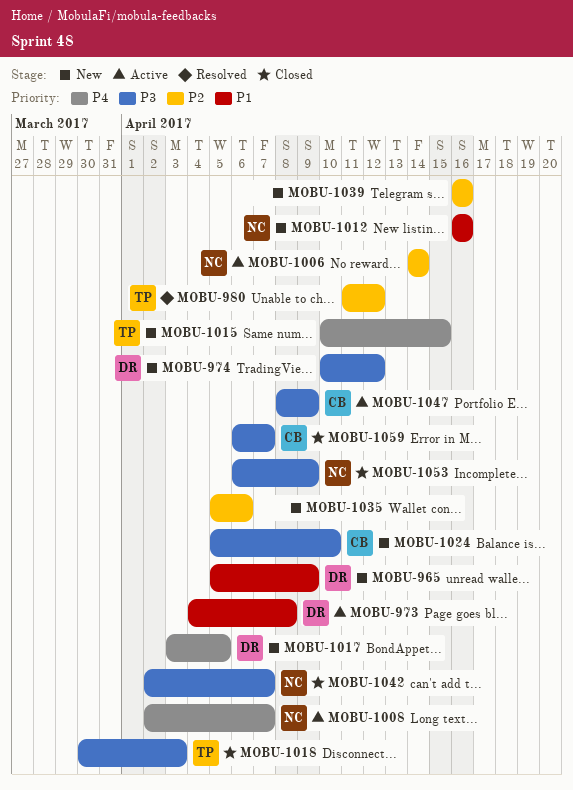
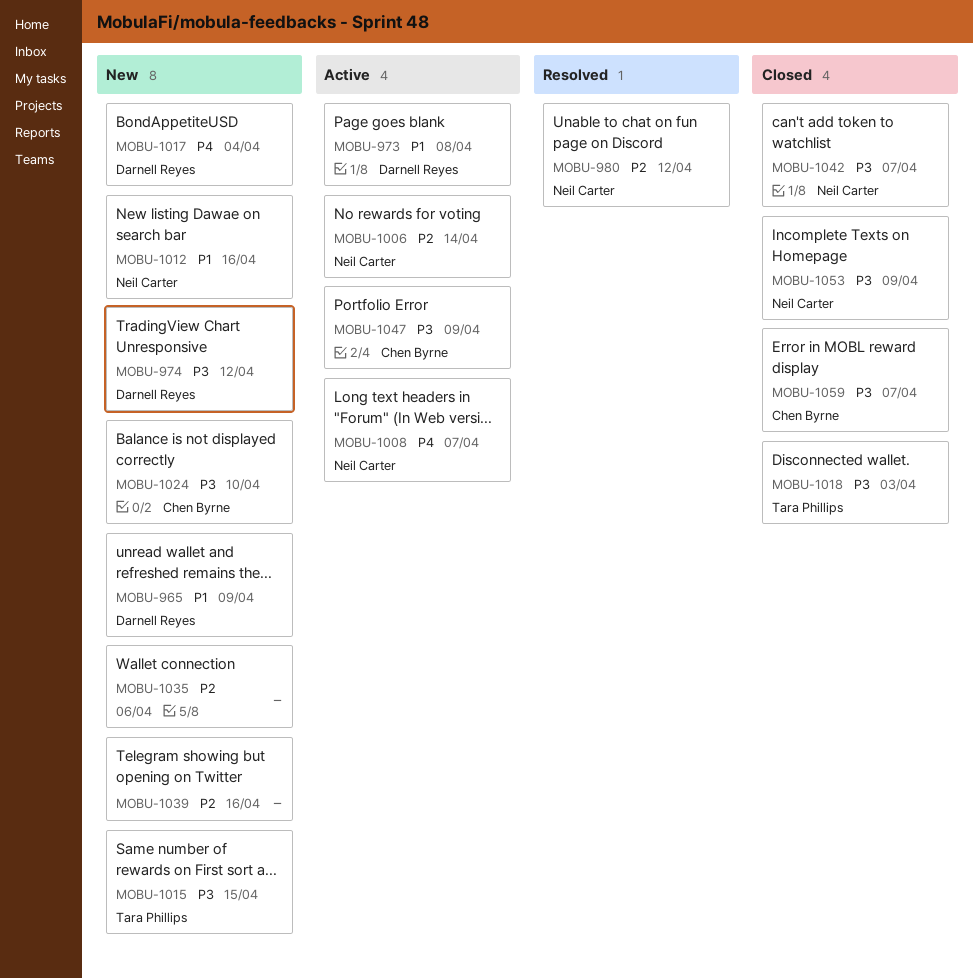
MOBU-980, owner: Tara Phillips -> Neil Carter
MOBU-1015, priority: P4 -> P3
MOBU-1017, due: Apr 5 -> Apr 4

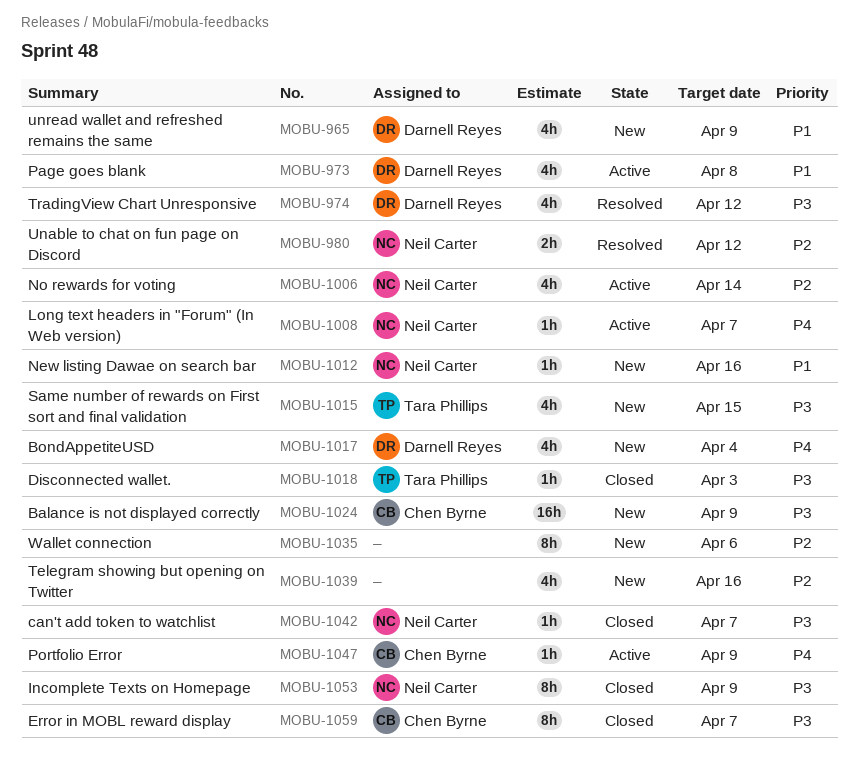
MOBU-974, status: New -> Resolved
MOBU-1024, due: Apr 10 -> Apr 9
MOBU-1047, priority: P3 -> P4

